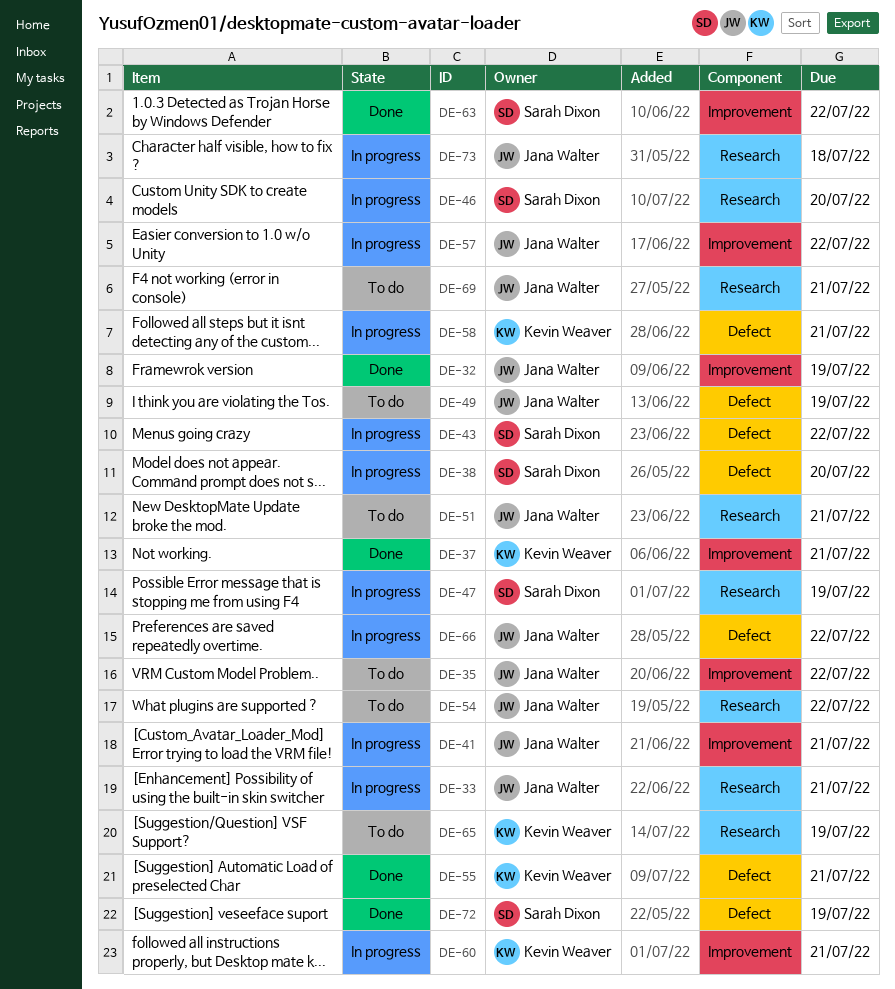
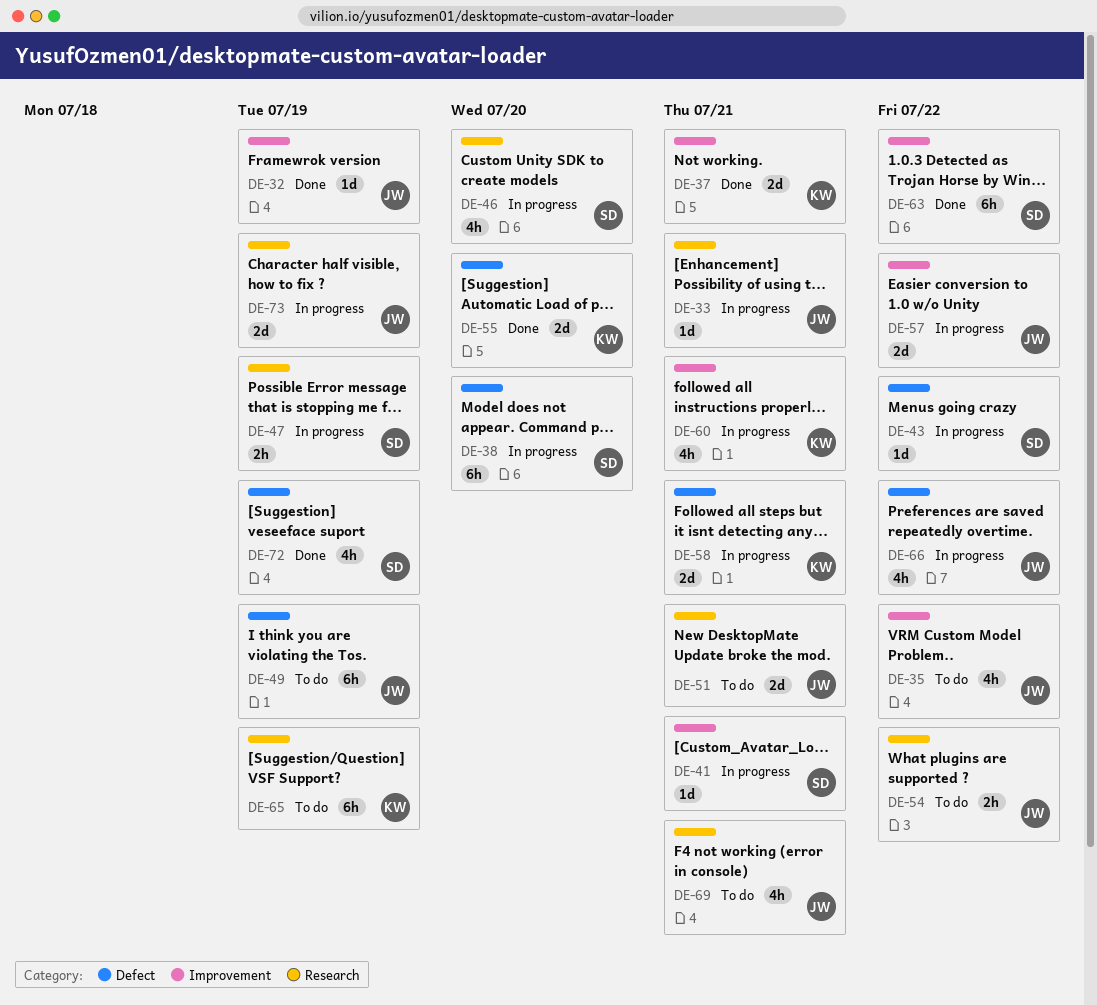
DE-41, owner: Jana Walter -> Sarah Dixon
DE-55, due: Jul 21 -> Jul 20
DE-73, due: Jul 18 -> Jul 19

